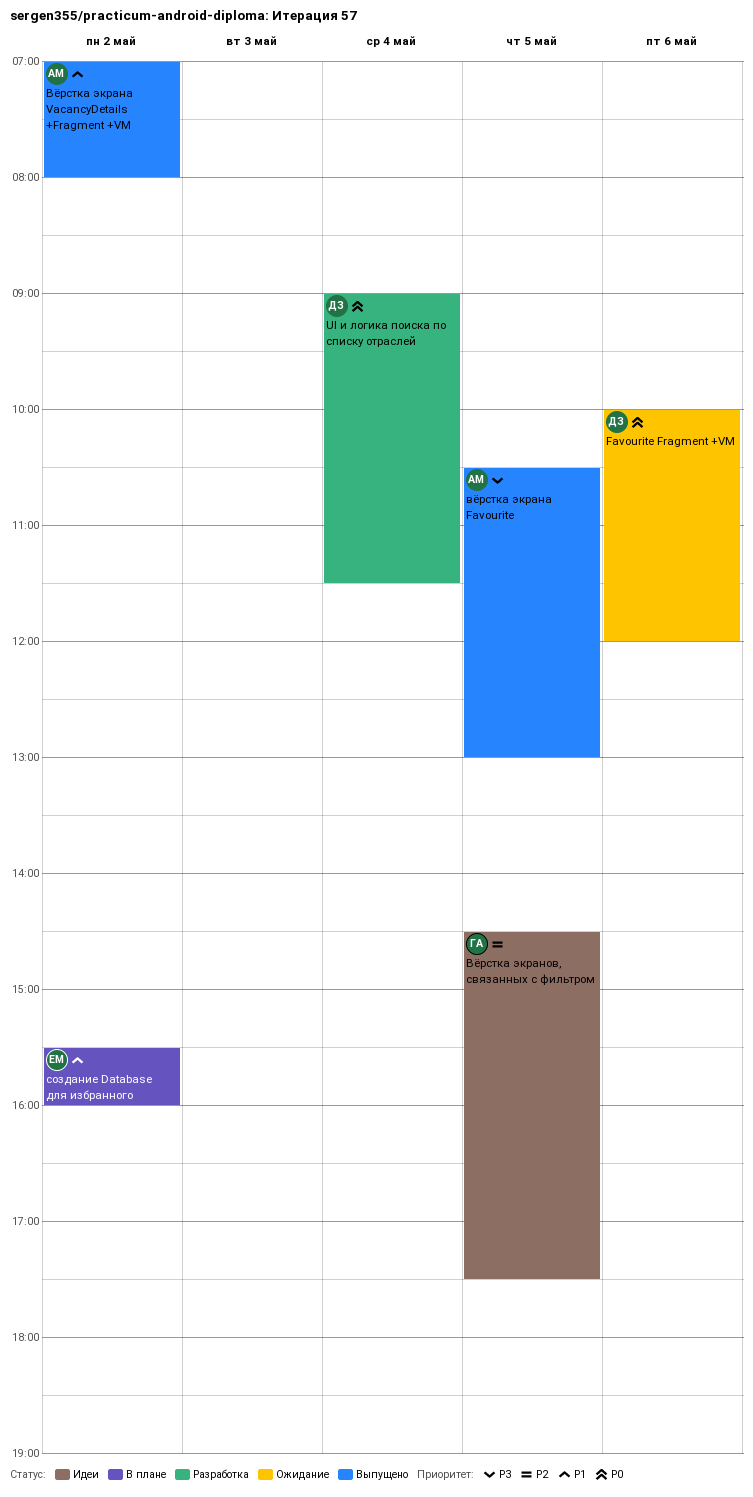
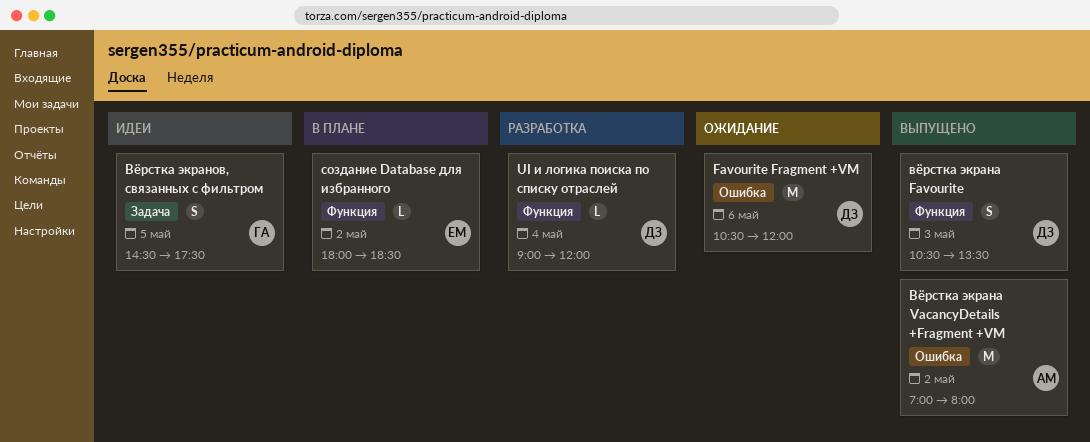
Favourite Fragment +VM, begins: 10:00 -> 10:30
UI и логика поиска по списку отраслей, ends: 11:30 -> 12:00
вёрстка экрана Favourite, owner: АМ -> ДЗ
вёрстка экрана Favourite, day: May 5 -> May 3
вёрстка экрана Favourite, ends: 13:00 -> 13:30
создание Database для избранного, begins: 15:30 -> 18:00
создание Database для избранного, ends: 16:00 -> 18:30

